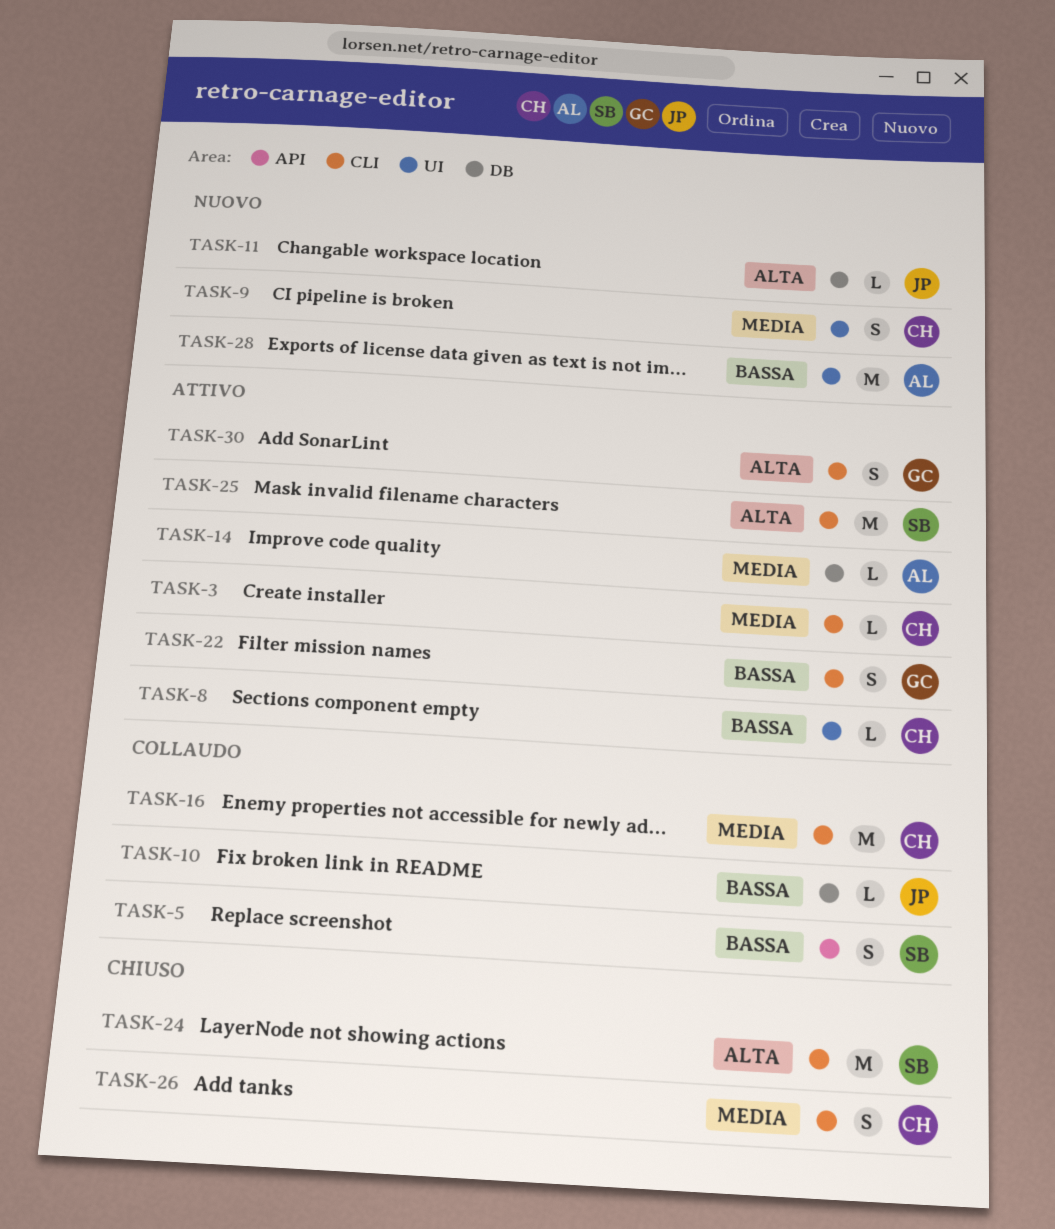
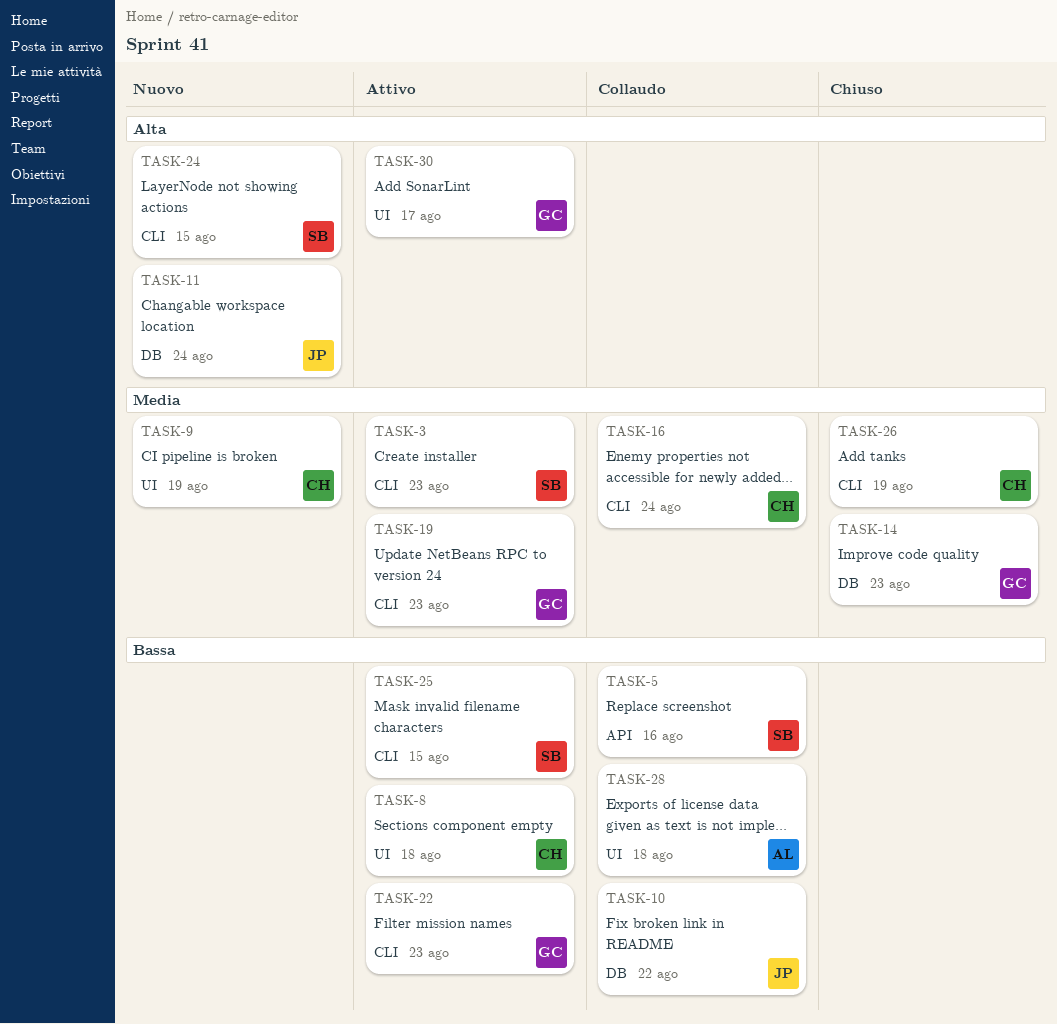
TASK-3, owner: CH -> SB
TASK-14, status: Attivo -> Chiuso
TASK-14, owner: AL -> GC
TASK-19: none -> present
TASK-24, status: Chiuso -> Nuovo
TASK-25, priority: Alta -> Bassa
TASK-28, status: Nuovo -> Collaudo
TASK-30, label: CLI -> UI

